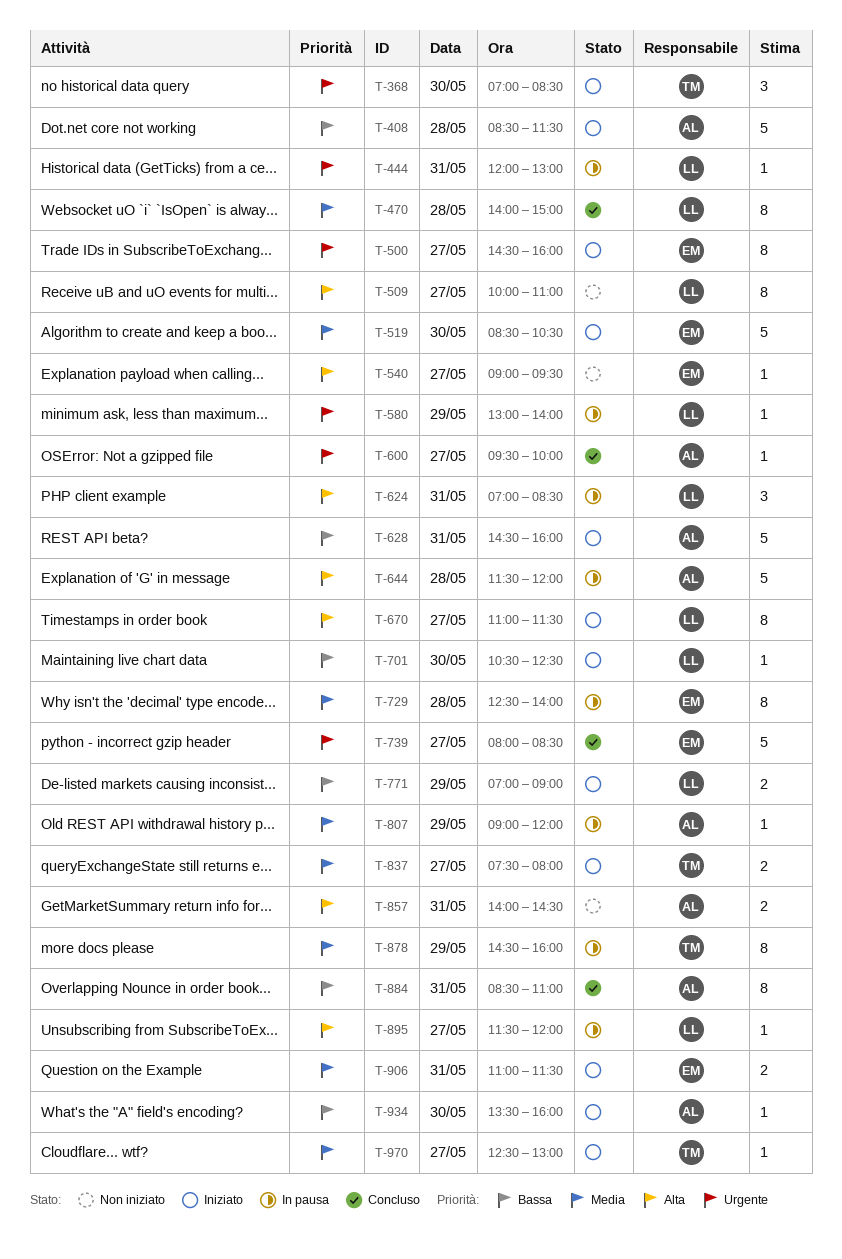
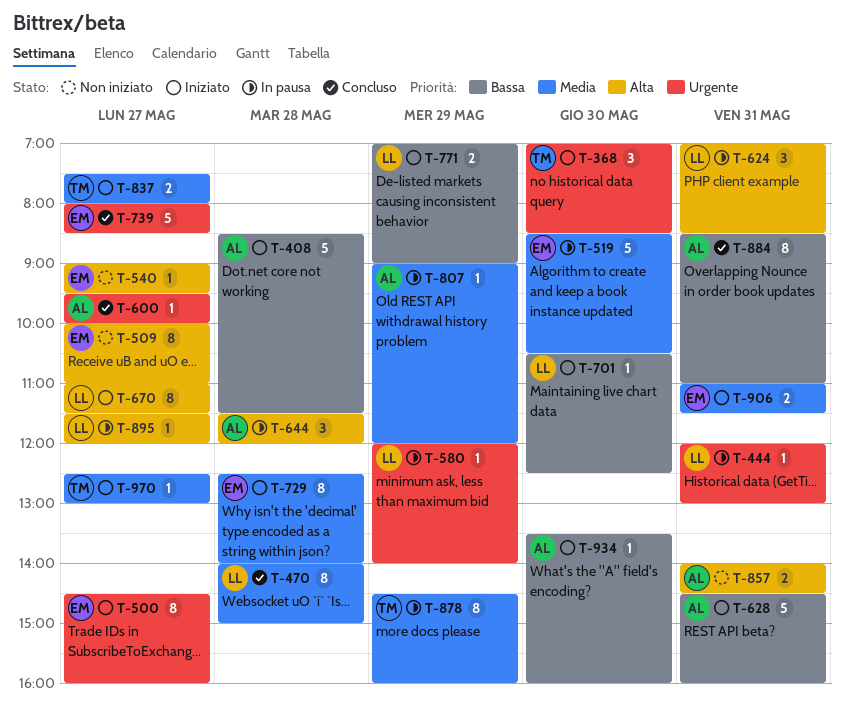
T-509, owner: LL -> EM
T-519, status: Iniziato -> In pausa
T-580, begins: 13:00 -> 12:00
T-644, estimate: 5 -> 3
T-729, status: In pausa -> Iniziato

